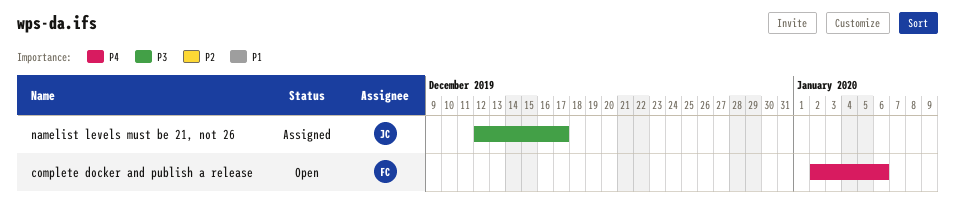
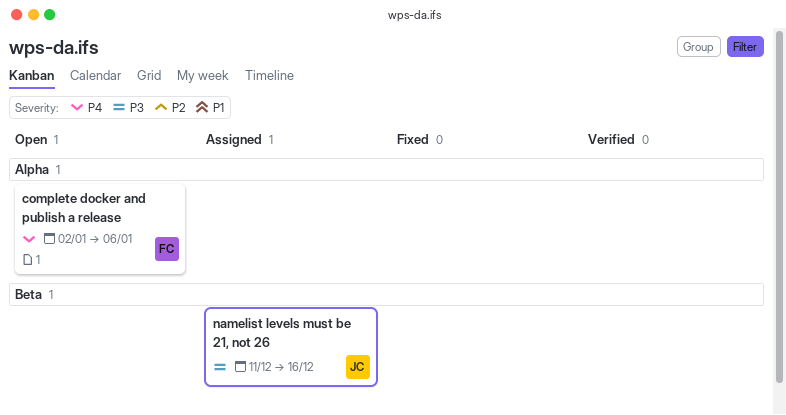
namelist levels must be 21, not 26, start: Dec 12 -> Dec 11
namelist levels must be 21, not 26, due: Dec 17 -> Dec 16

